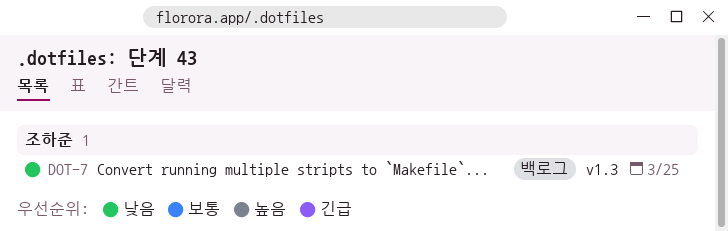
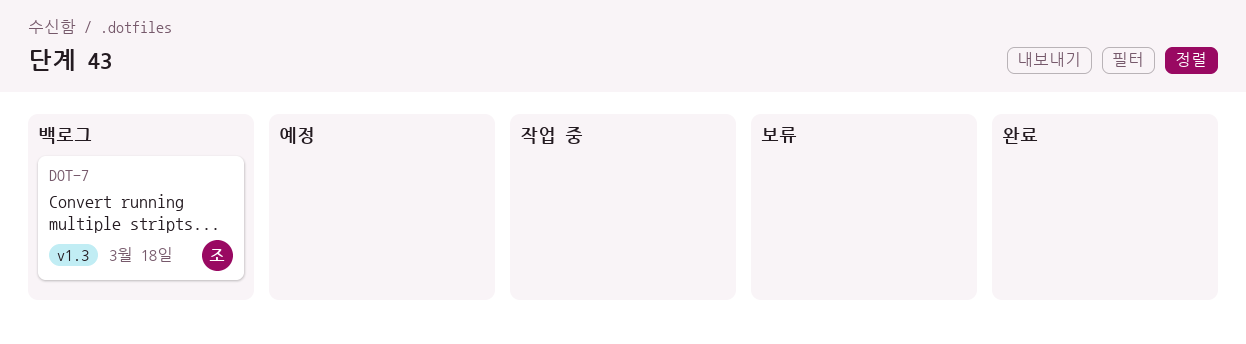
DOT-7, due: Mar 25 -> Mar 18

